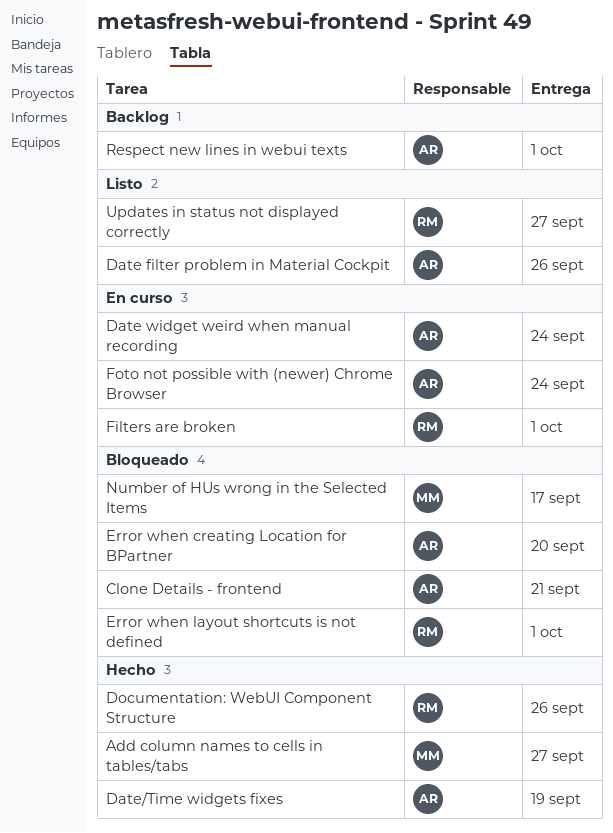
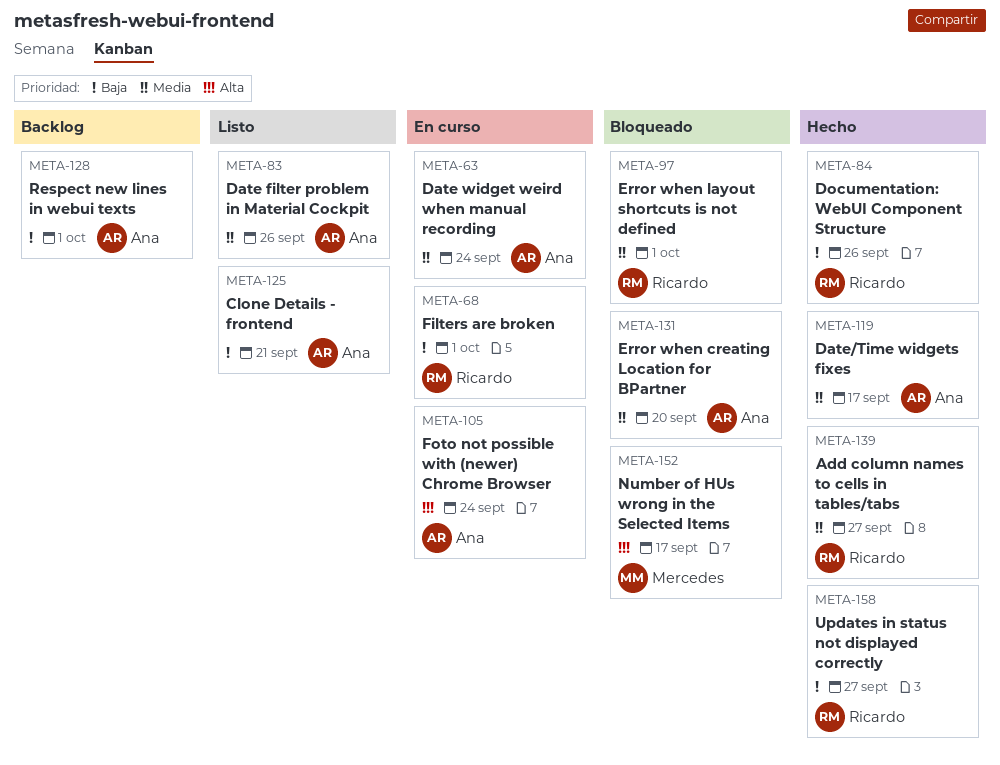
Add column names to cells in tables/tabs, owner: Mercedes -> Ricardo
Clone Details - frontend, status: Bloqueado -> Listo
Date/Time widgets fixes, due: Sep 19 -> Sep 17
Updates in status not displayed correctly, status: Listo -> Hecho

